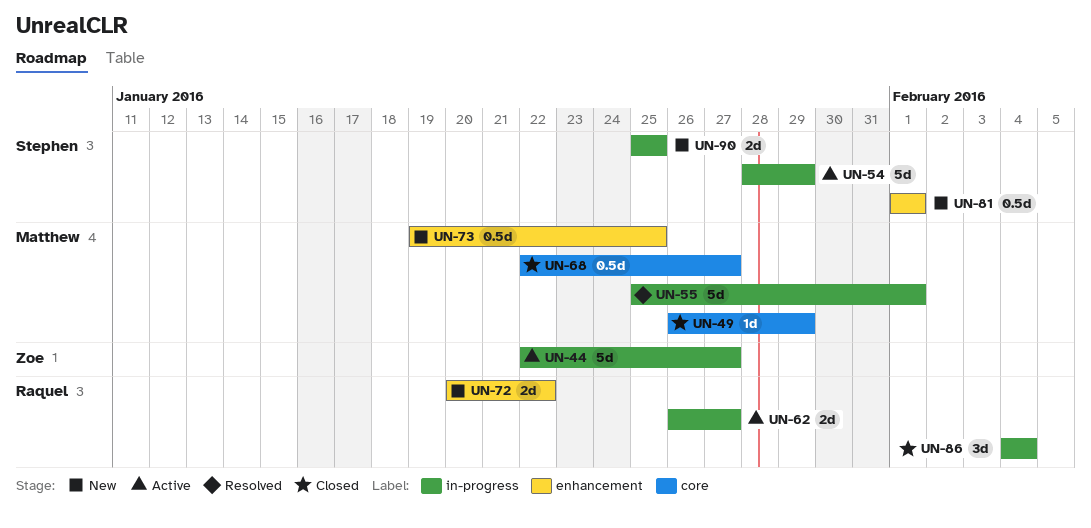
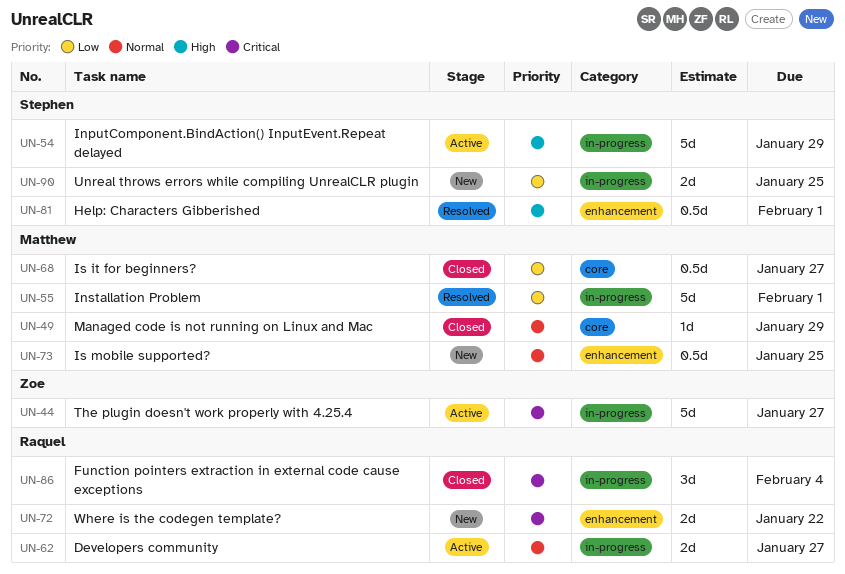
UN-81, status: New -> Resolved

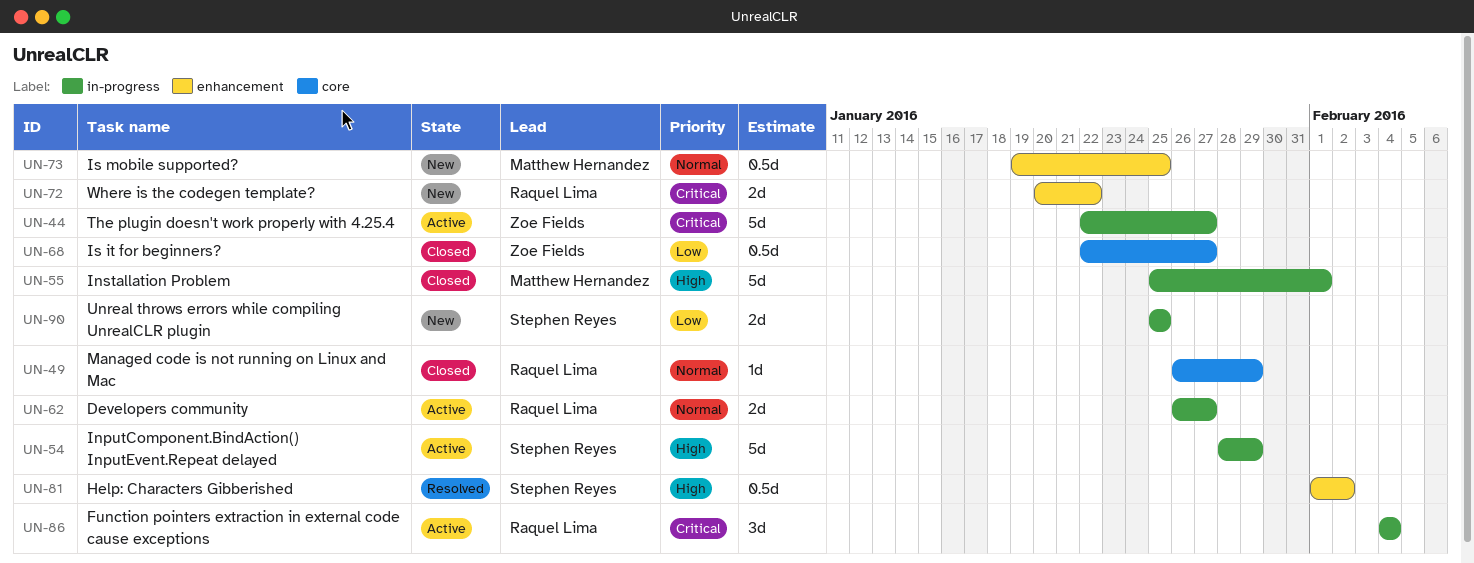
UN-49, owner: Matthew Hernandez -> Raquel Lima
UN-55, status: Resolved -> Closed
UN-55, priority: Low -> High
UN-68, owner: Matthew Hernandez -> Zoe Fields
UN-81, due: Feb 1 -> Feb 2
UN-86, status: Closed -> Active

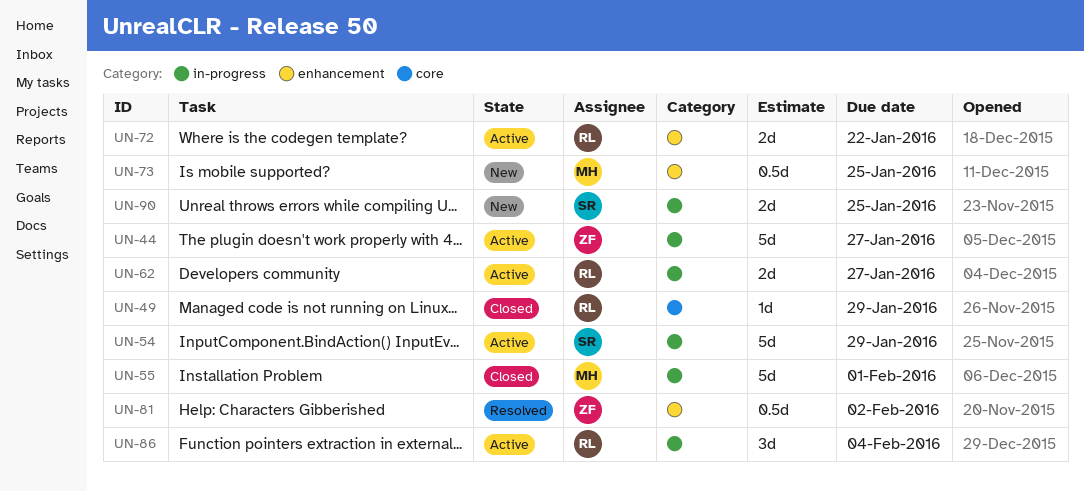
UN-68: present -> none
UN-72, status: New -> Active
UN-81, owner: Stephen Reyes -> Zoe Fields

